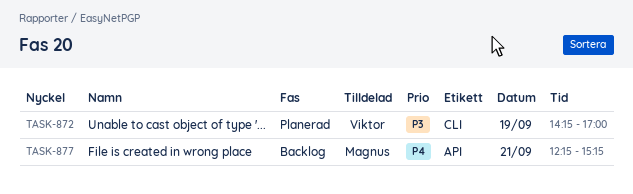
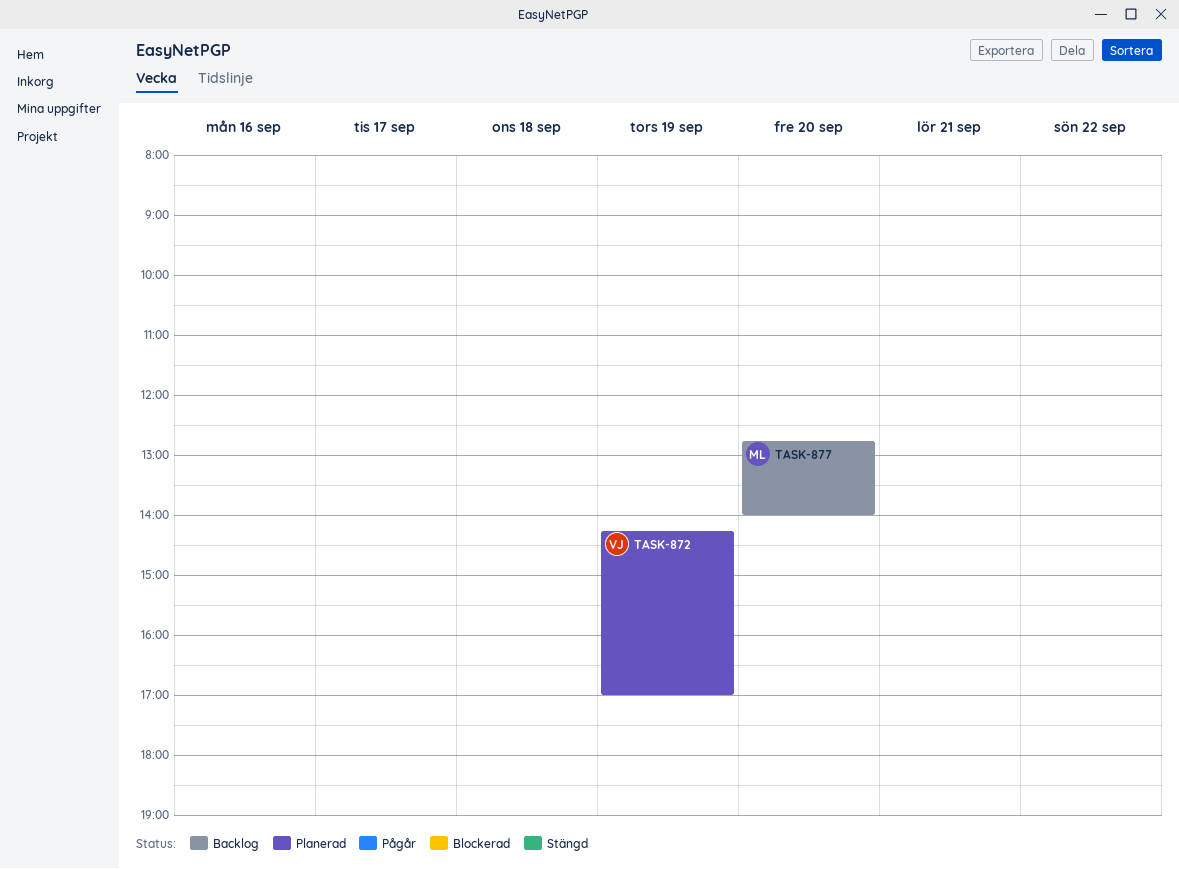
TASK-877, day: Sep 21 -> Sep 20
TASK-877, begins: 12:15 -> 12:45
TASK-877, ends: 15:15 -> 14:00

